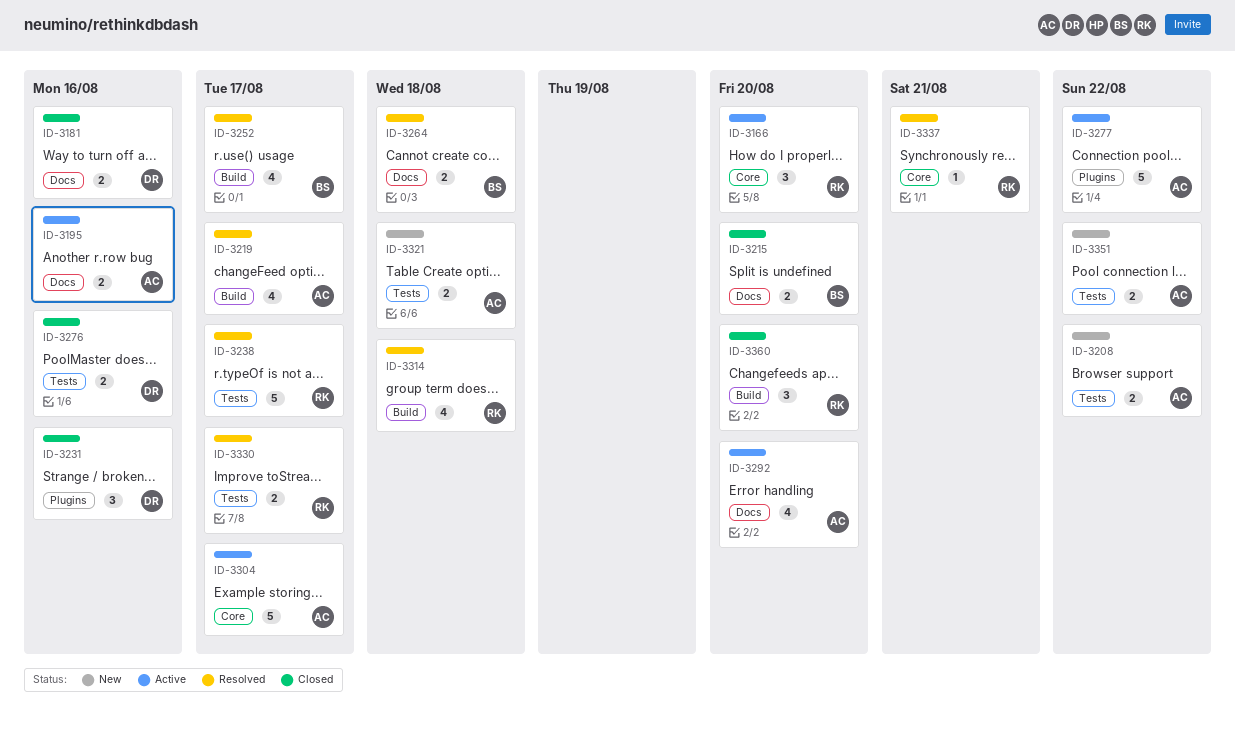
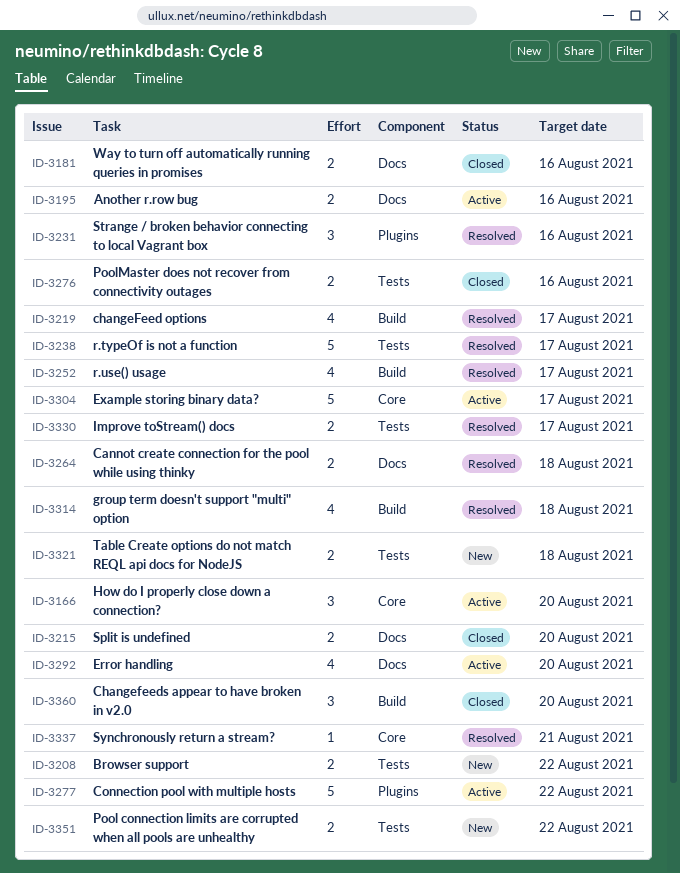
ID-3231, status: Closed -> Resolved

